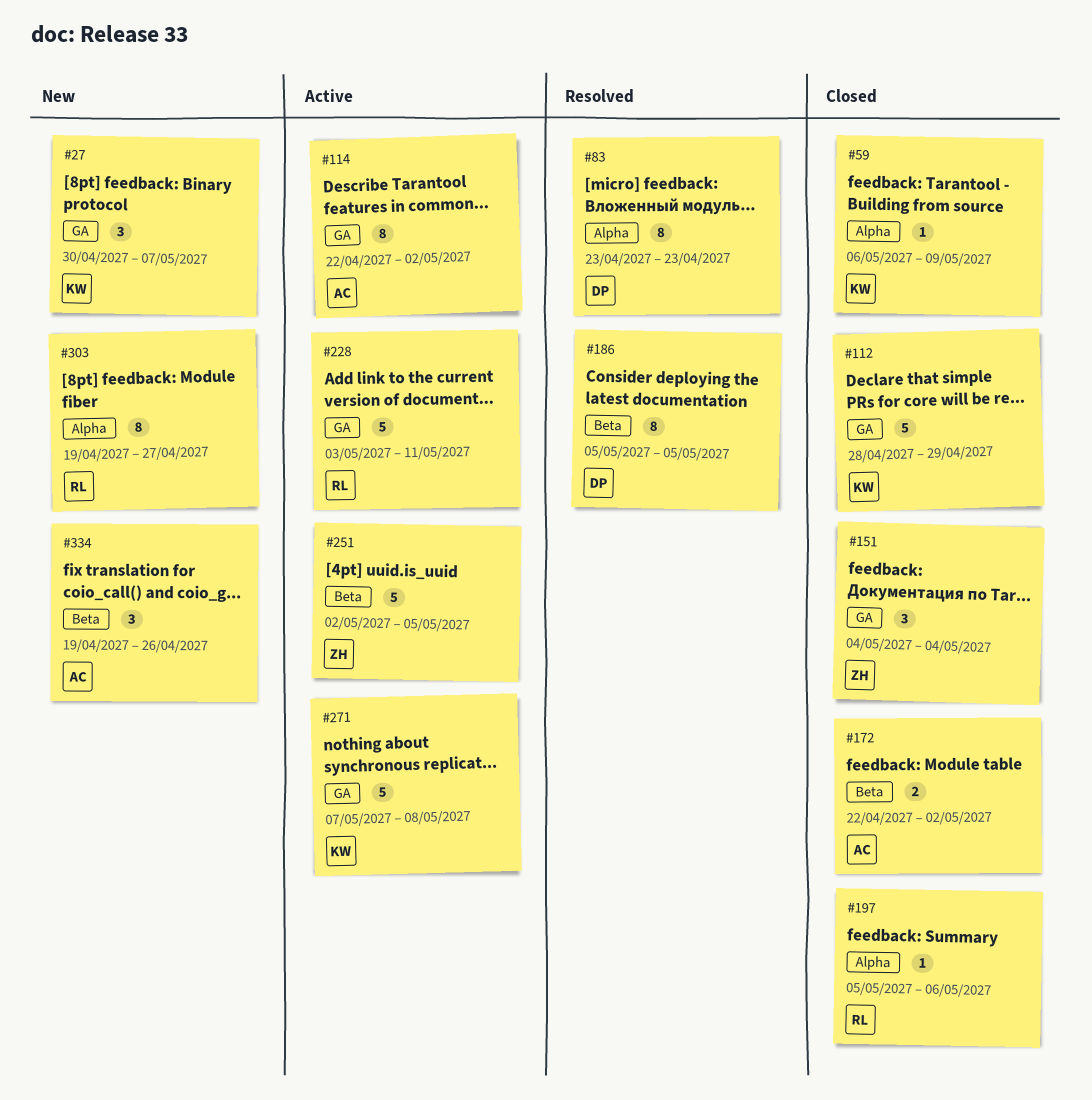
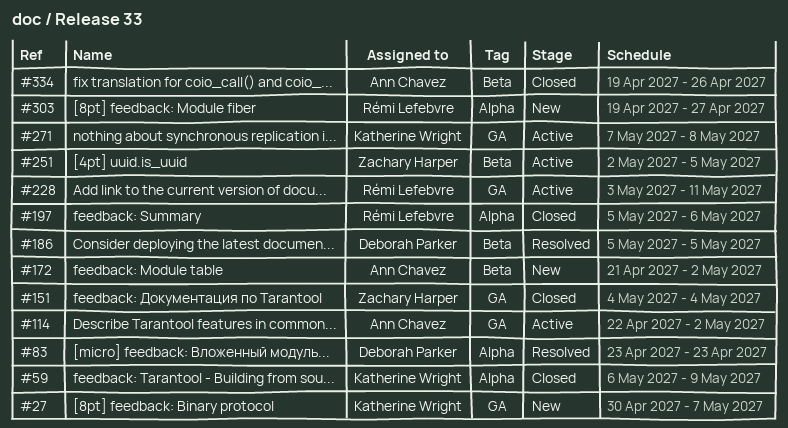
#112: present -> none
#172, status: Closed -> New
#172, start: Apr 22 -> Apr 21
#334, status: New -> Closed

